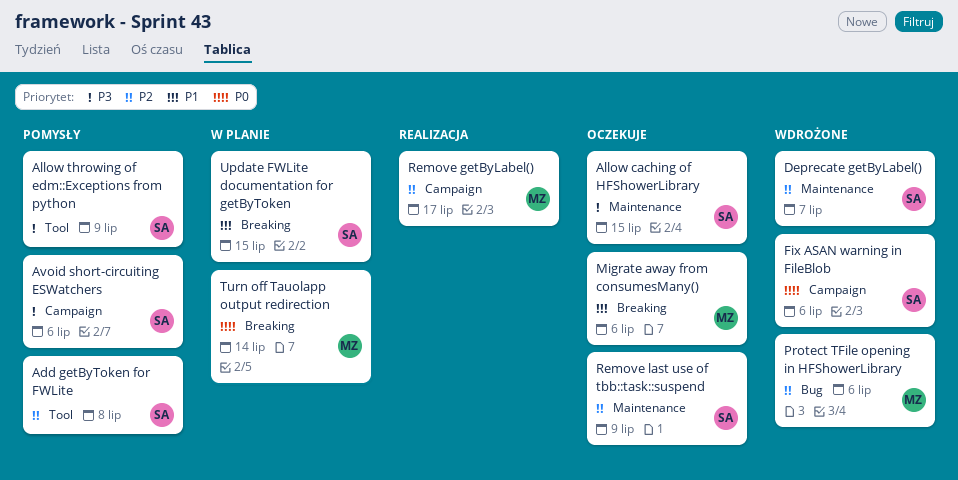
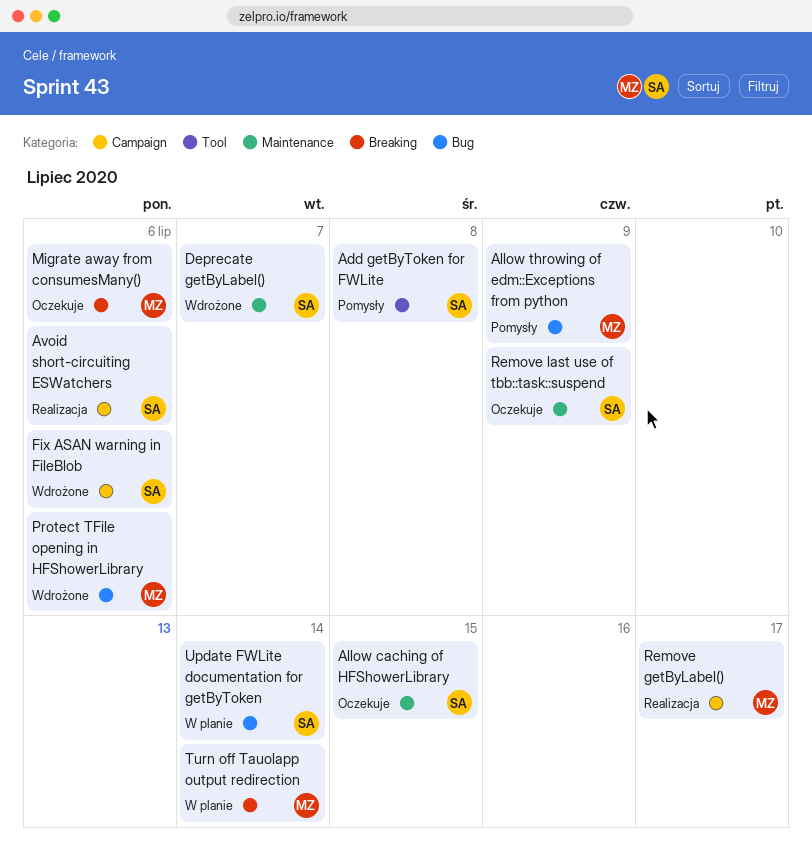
Allow throwing of edm::Exceptions from python, owner: SA -> MZ
Allow throwing of edm::Exceptions from python, label: Tool -> Bug
Avoid short-circuiting ESWatchers, status: Pomysły -> Realizacja
Update FWLite documentation for getByToken, label: Breaking -> Bug
Update FWLite documentation for getByToken, due: Jul 15 -> Jul 14

